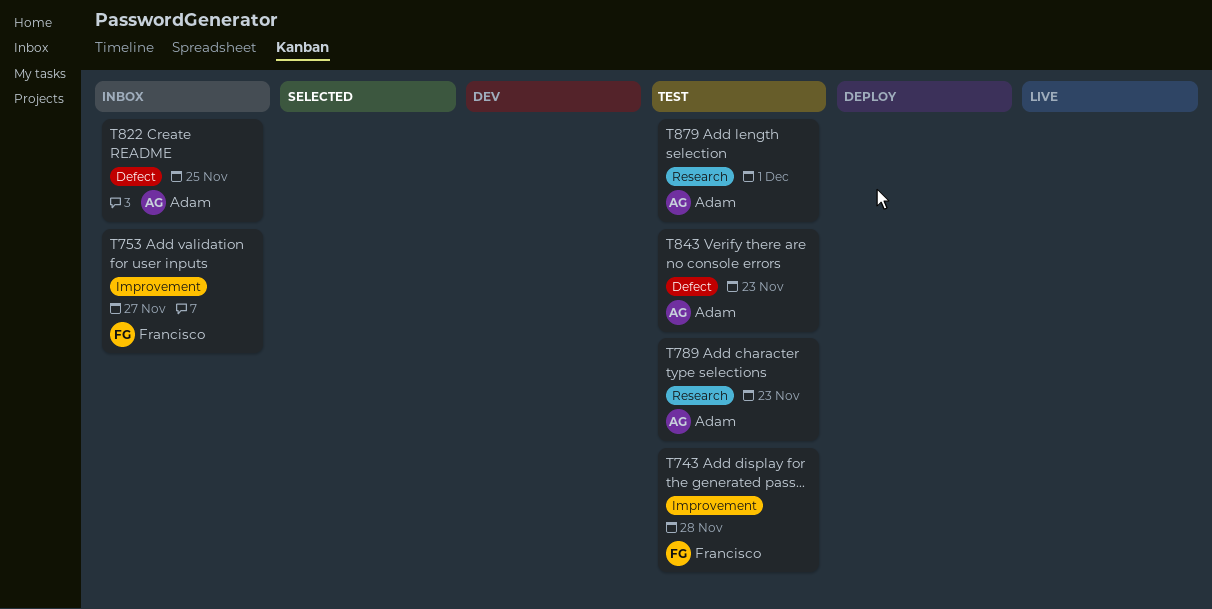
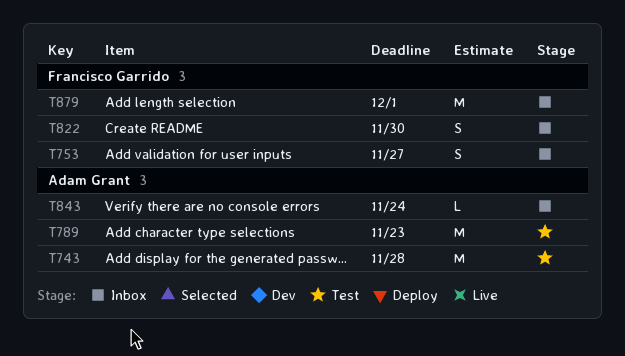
T743, owner: Francisco Garrido -> Adam Grant
T822, owner: Adam Grant -> Francisco Garrido
T822, due: Nov 25 -> Nov 30
T843, status: Test -> Inbox
T843, due: Nov 23 -> Nov 24
T879, status: Test -> Inbox
T879, owner: Adam Grant -> Francisco Garrido

